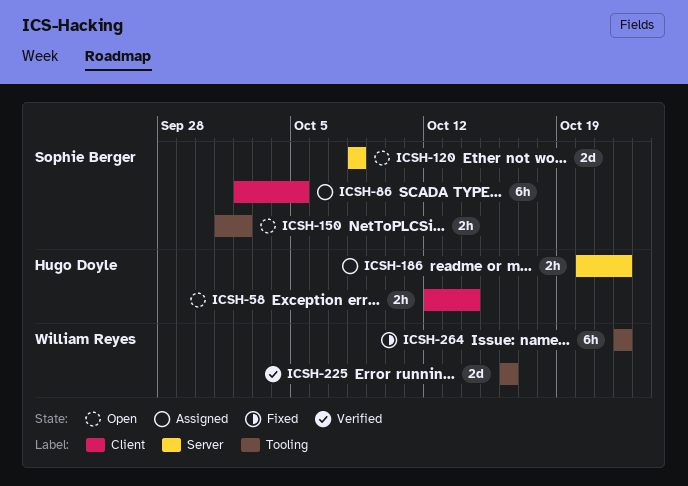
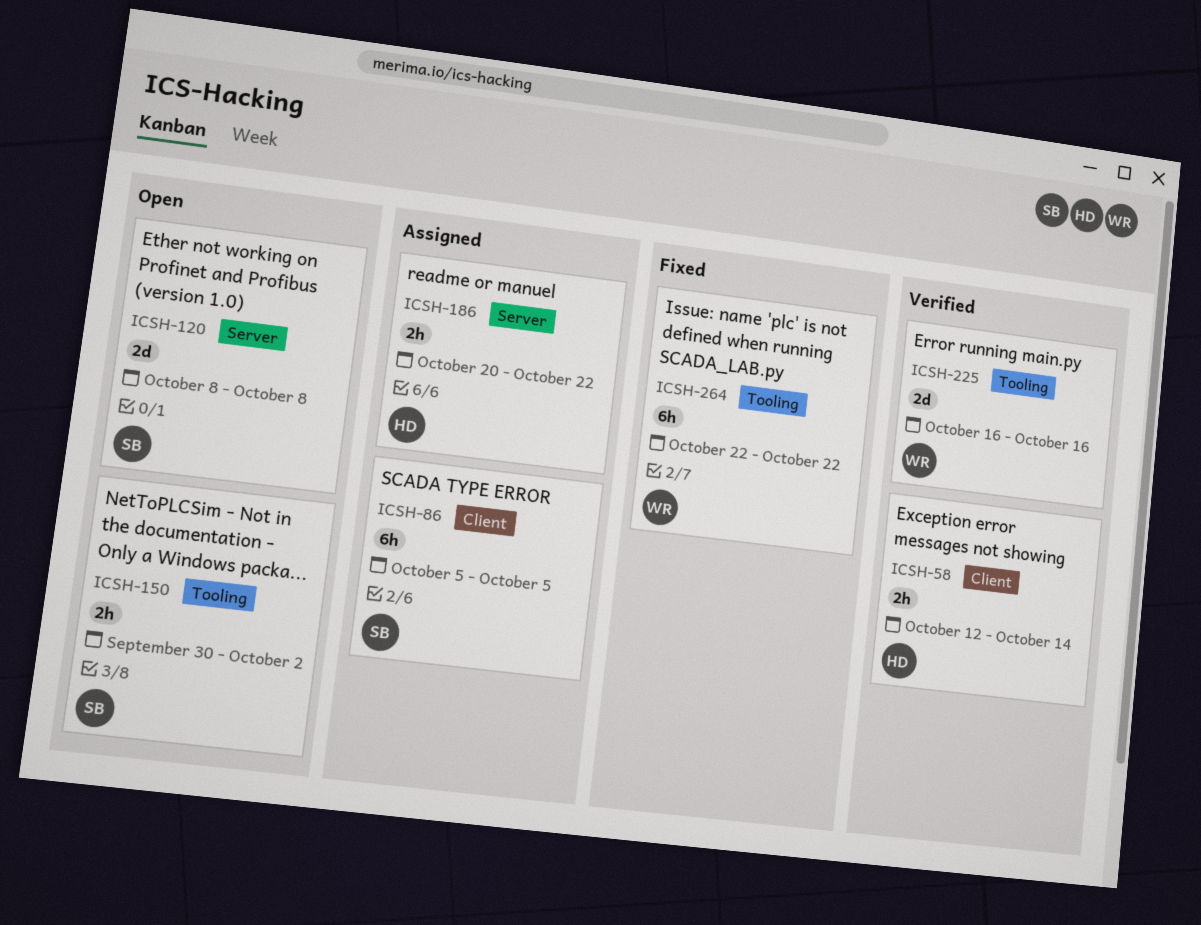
ICSH-58, status: Open -> Verified
ICSH-86, start: Oct 2 -> Oct 5
ICSH-150, start: Oct 1 -> Sep 30

